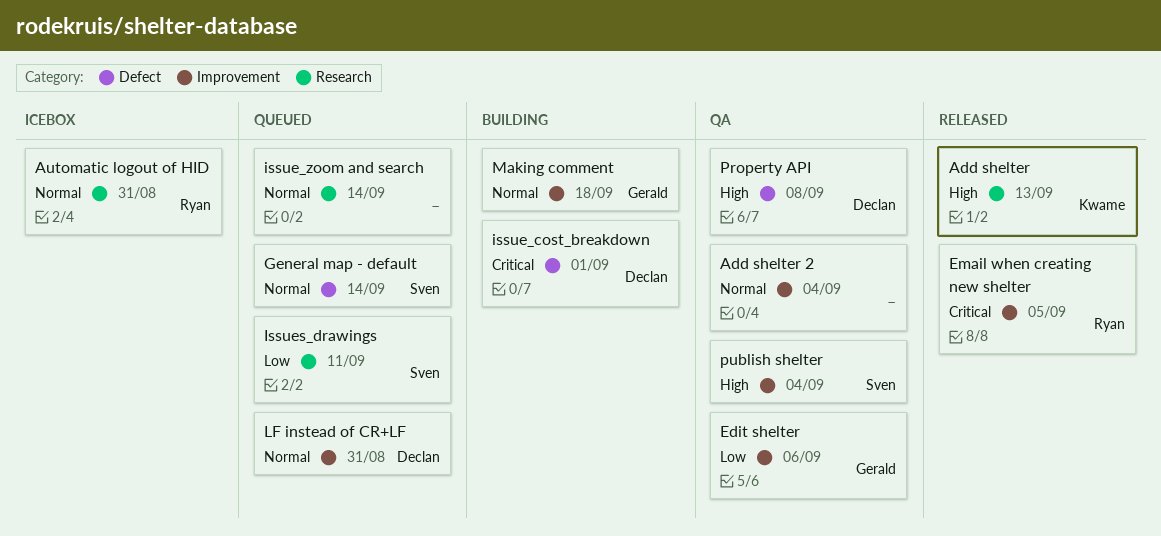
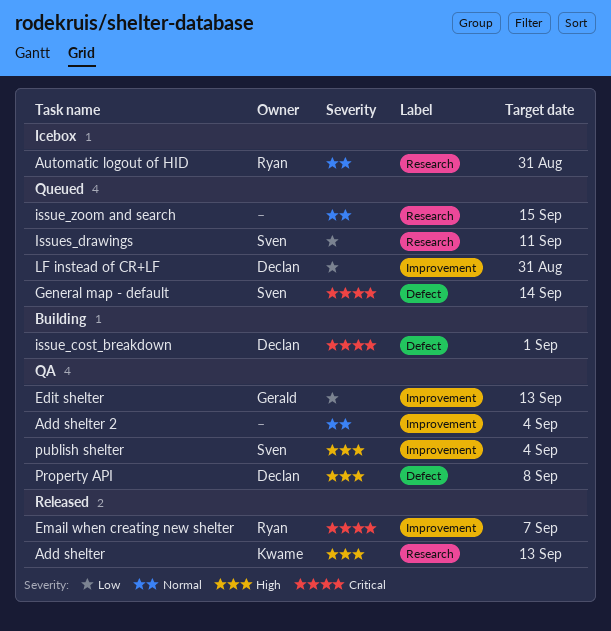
Edit shelter, due: Sep 6 -> Sep 13
Email when creating new shelter, due: Sep 5 -> Sep 7
General map - default, priority: Normal -> Critical
issue_zoom and search, due: Sep 14 -> Sep 15
LF instead of CR+LF, priority: Normal -> Low
Making comment: present -> none

